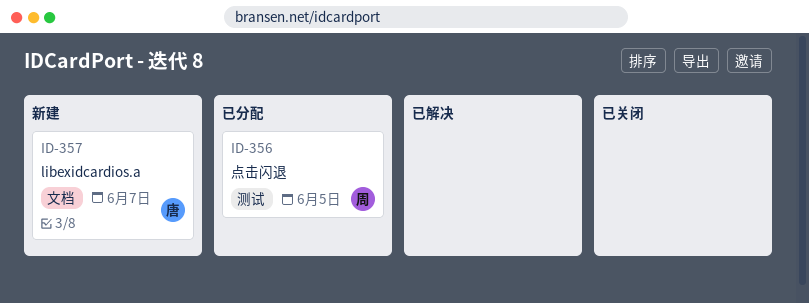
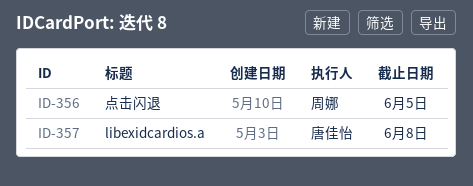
ID-357, due: Jun 7 -> Jun 8

